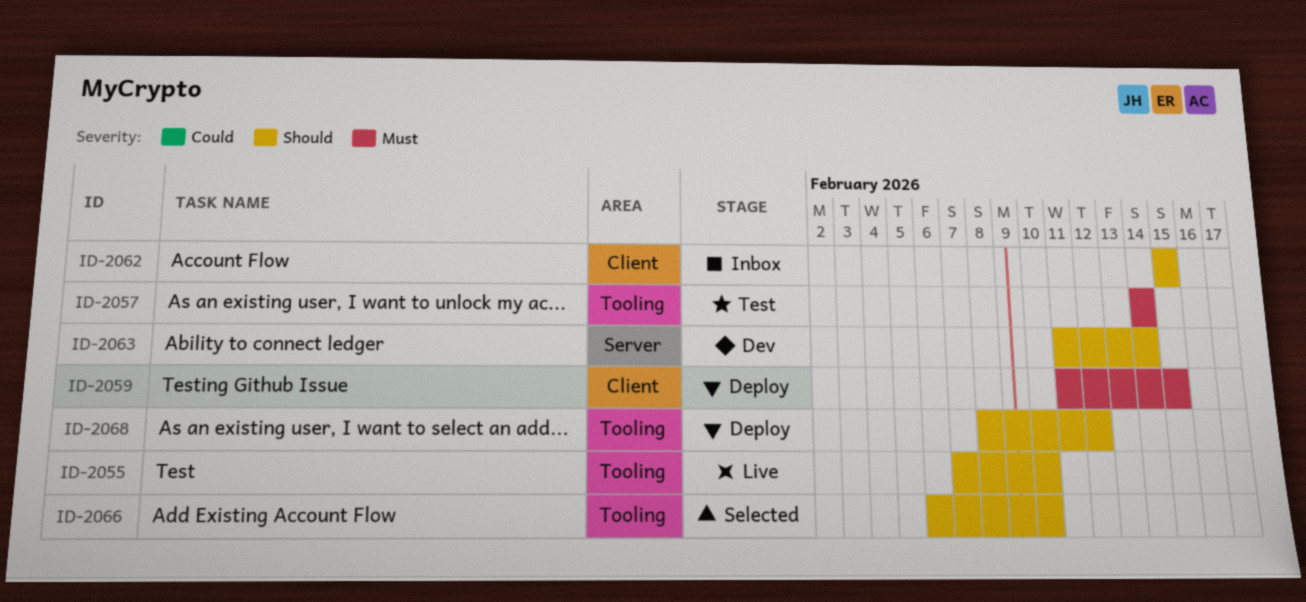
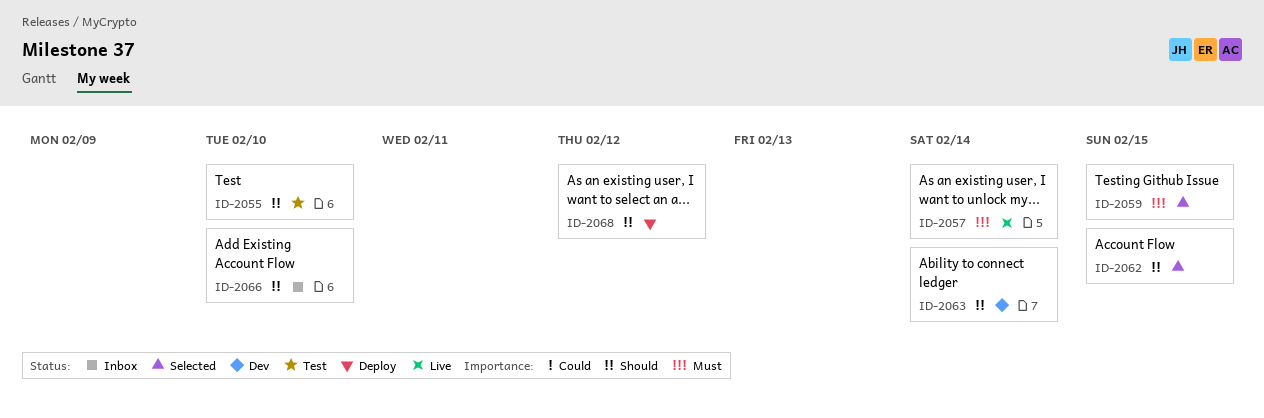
ID-2055, status: Live -> Test
ID-2057, status: Test -> Live
ID-2059, status: Deploy -> Selected
ID-2062, status: Inbox -> Selected
ID-2066, status: Selected -> Inbox

